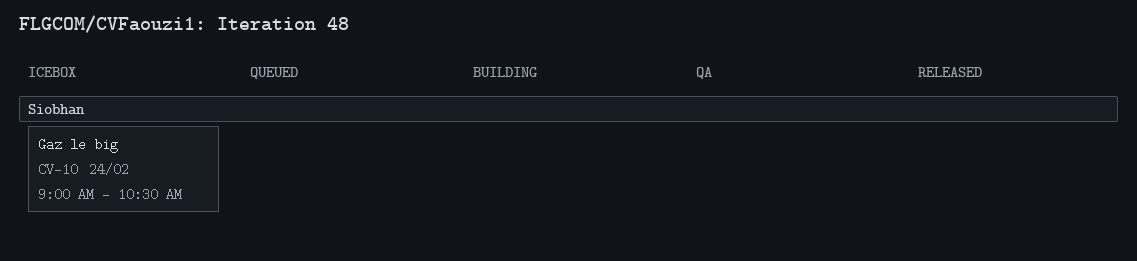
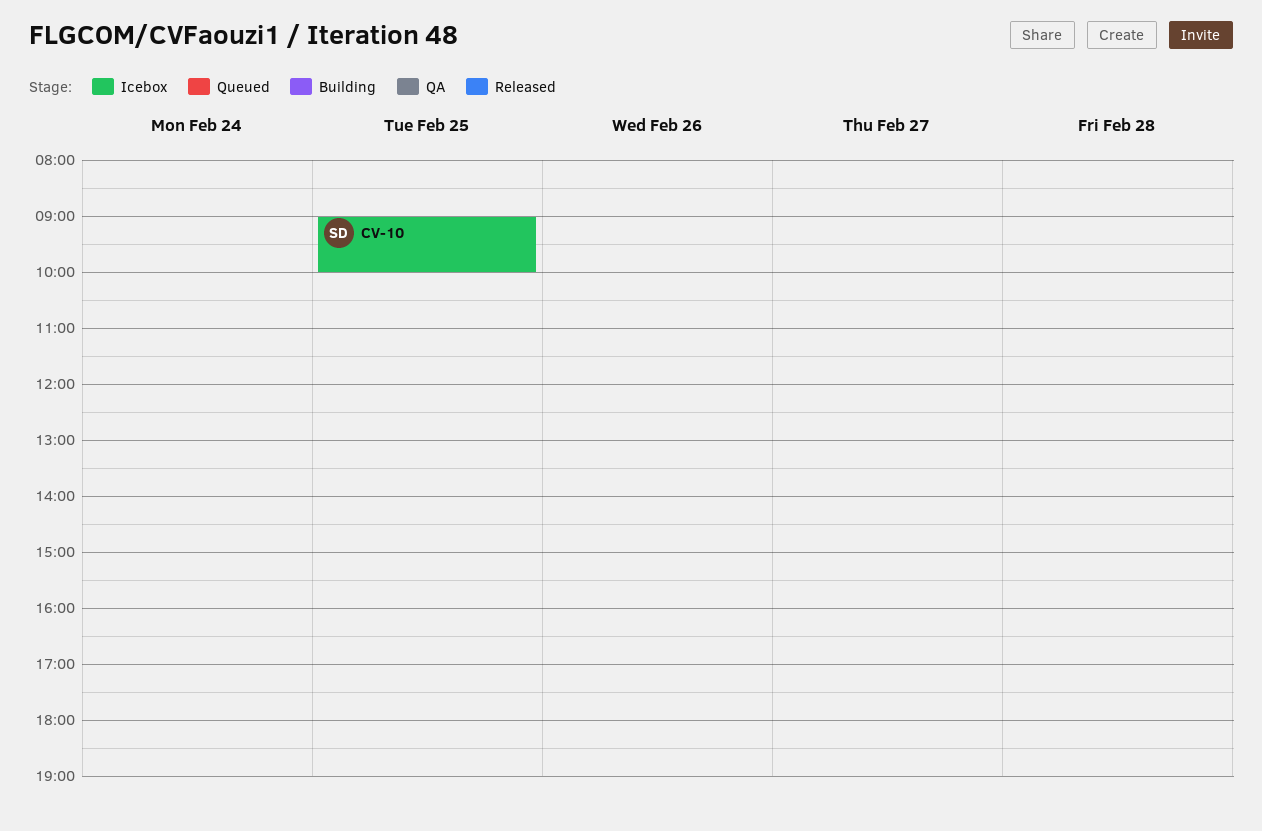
CV-10, day: Feb 24 -> Feb 25
CV-10, ends: 10:30 -> 10:00

